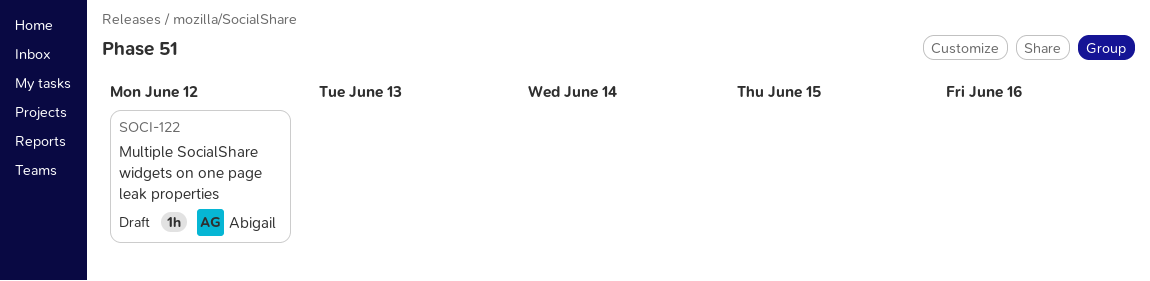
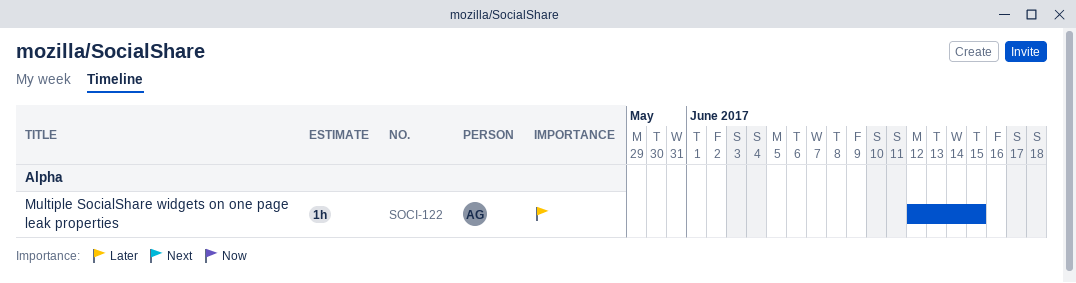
SOCI-122, due: Jun 12 -> Jun 15

